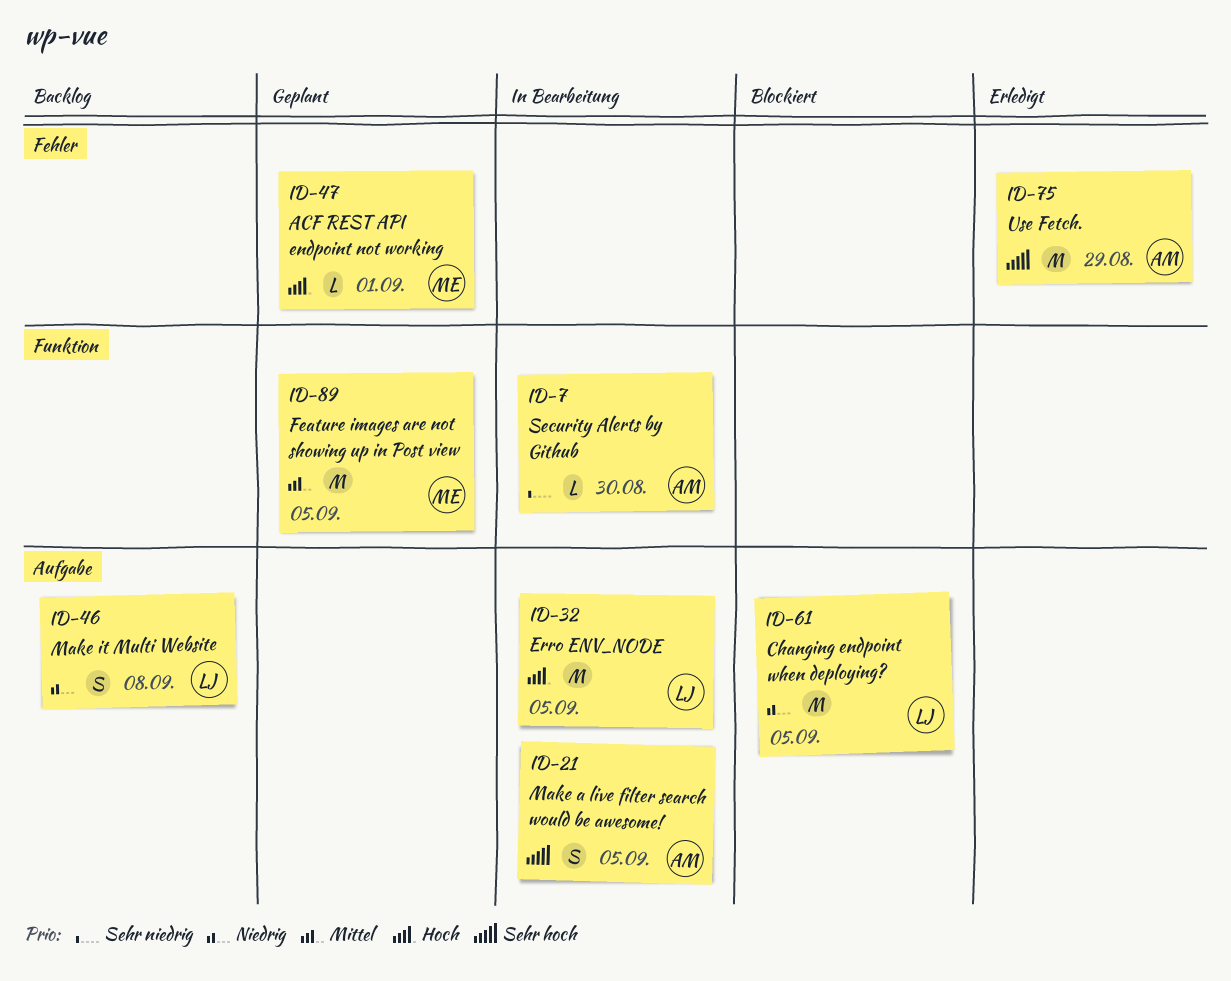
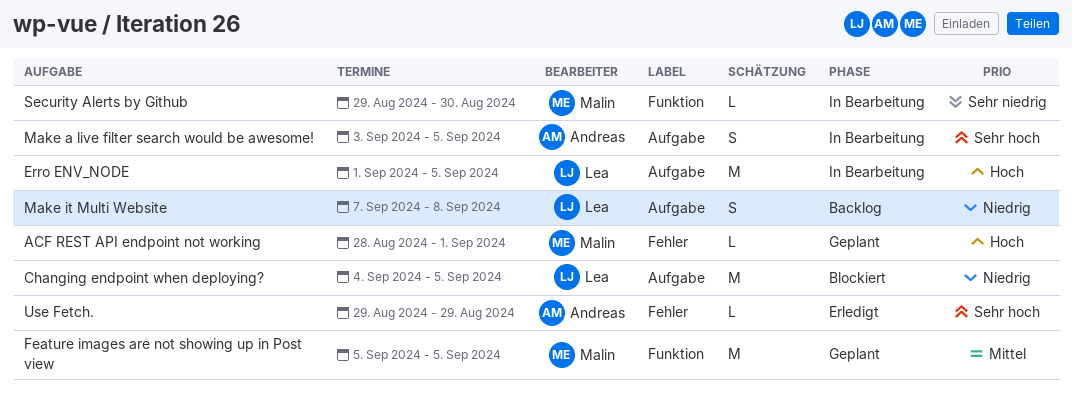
Security Alerts by Github, owner: Andreas -> Malin
Use Fetch., estimate: M -> L

